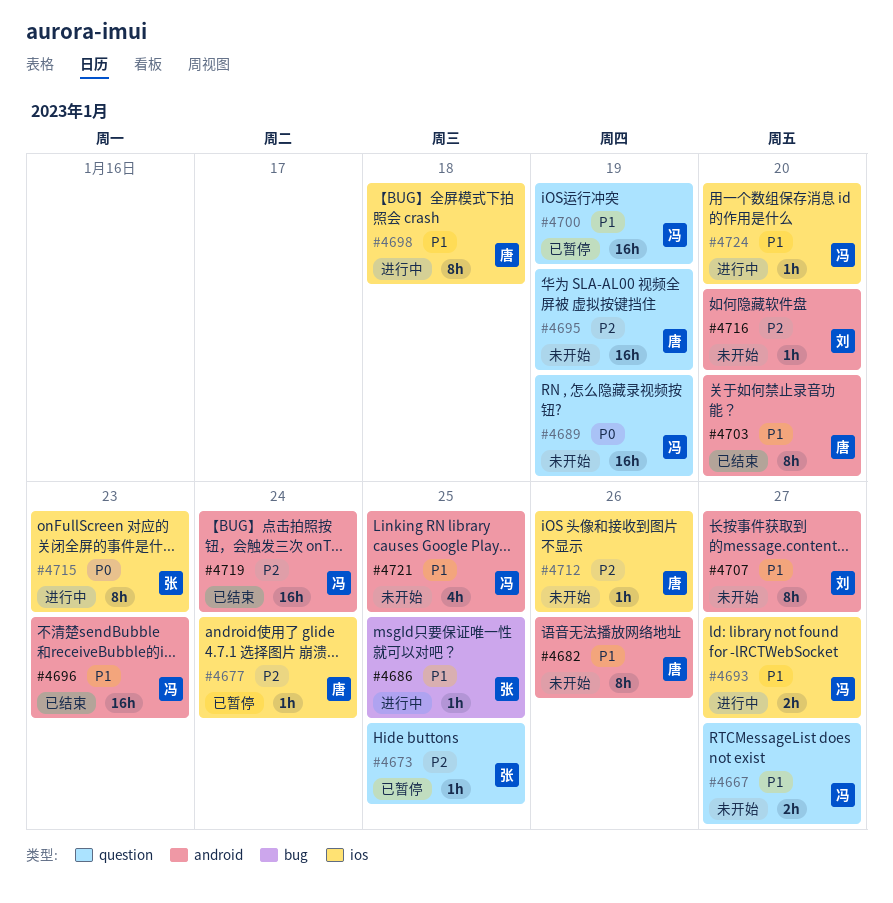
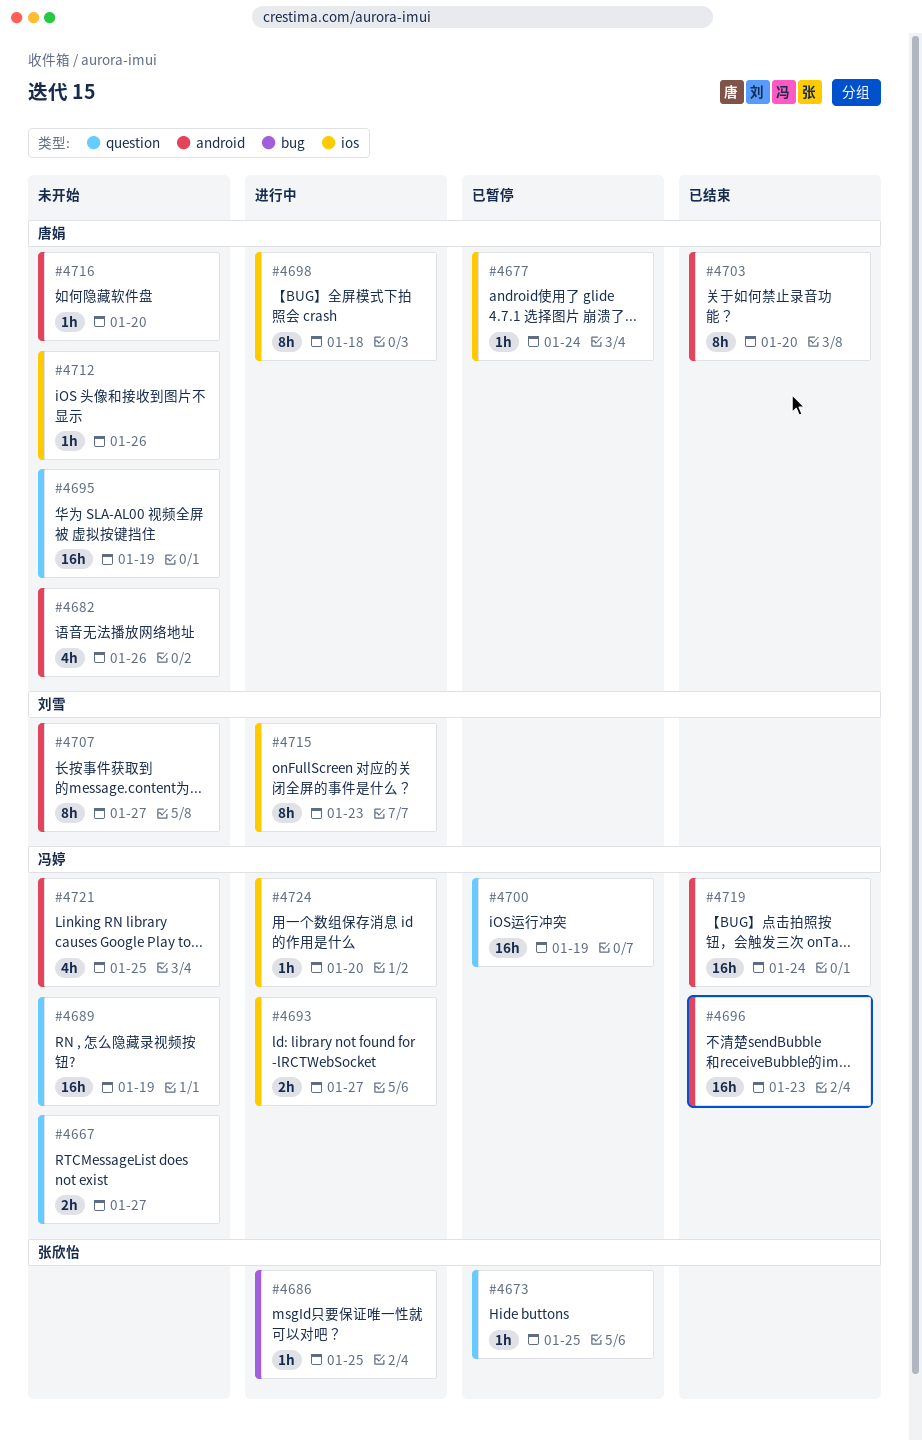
#4682, estimate: 8h -> 4h
#4715, owner: 张欣怡 -> 刘雪
#4716, owner: 刘雪 -> 唐娟

